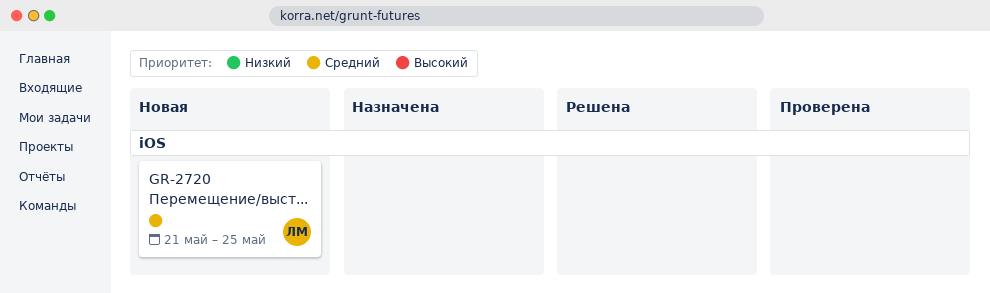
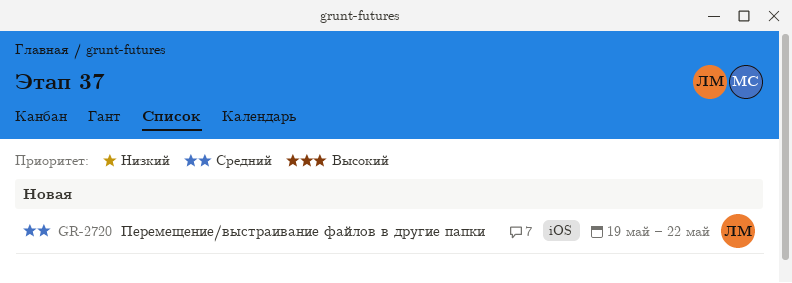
GR-2720, start: May 21 -> May 19
GR-2720, due: May 25 -> May 22

